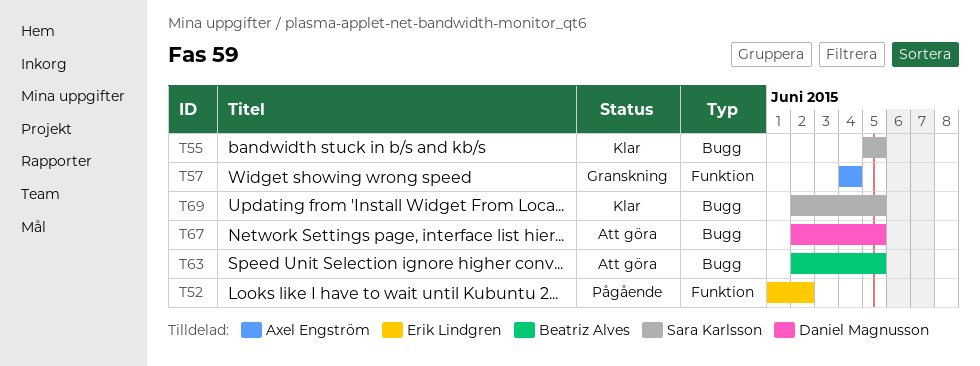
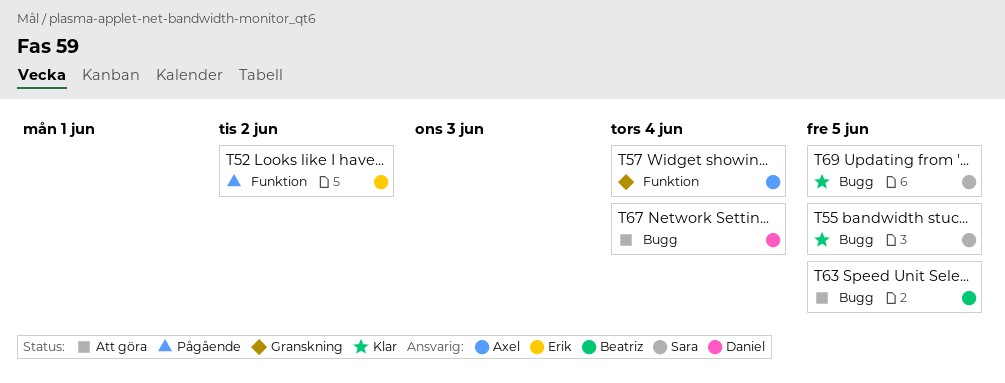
T67, due: Jun 5 -> Jun 4

